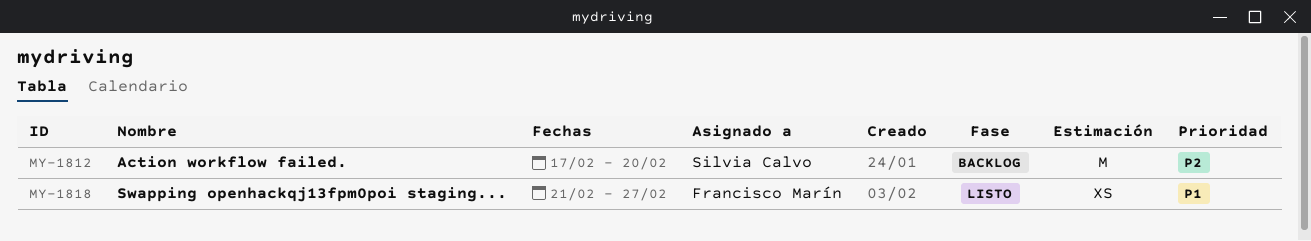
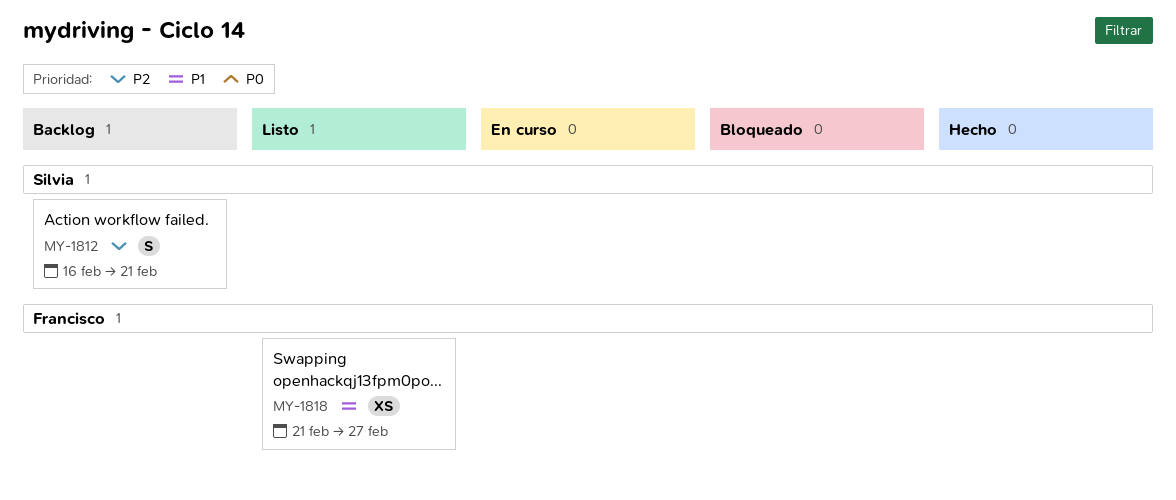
MY-1812, estimate: M -> S
MY-1812, start: Feb 17 -> Feb 16
MY-1812, due: Feb 20 -> Feb 21

